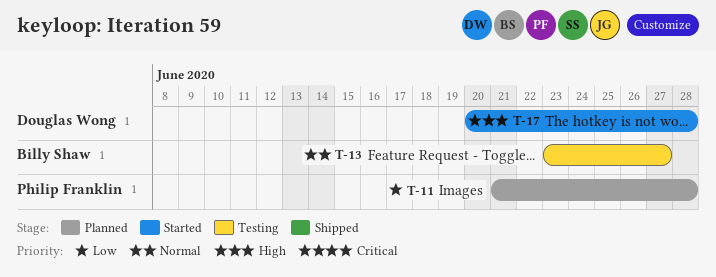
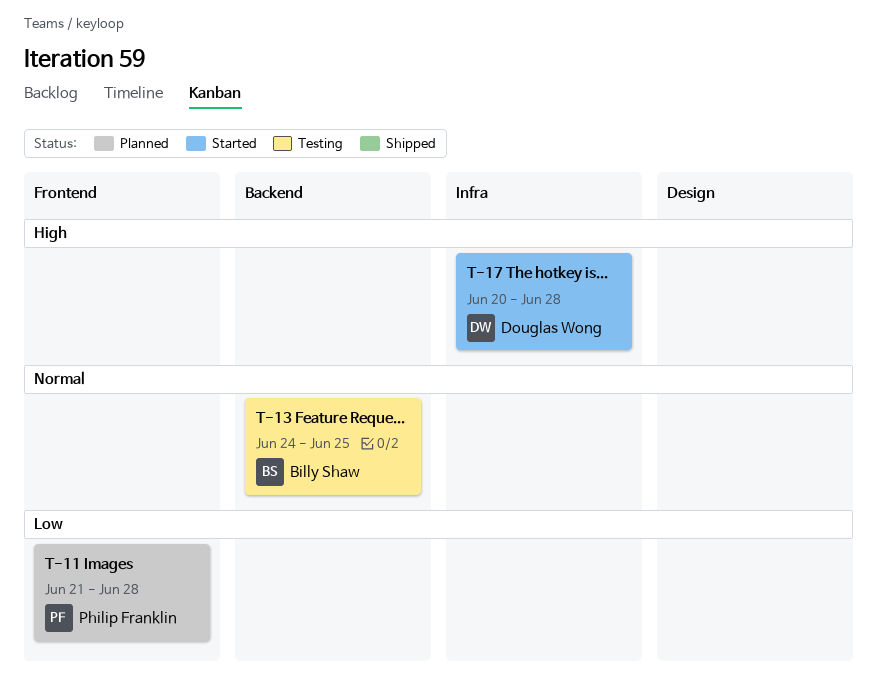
T-13, start: Jun 23 -> Jun 24
T-13, due: Jun 27 -> Jun 25

